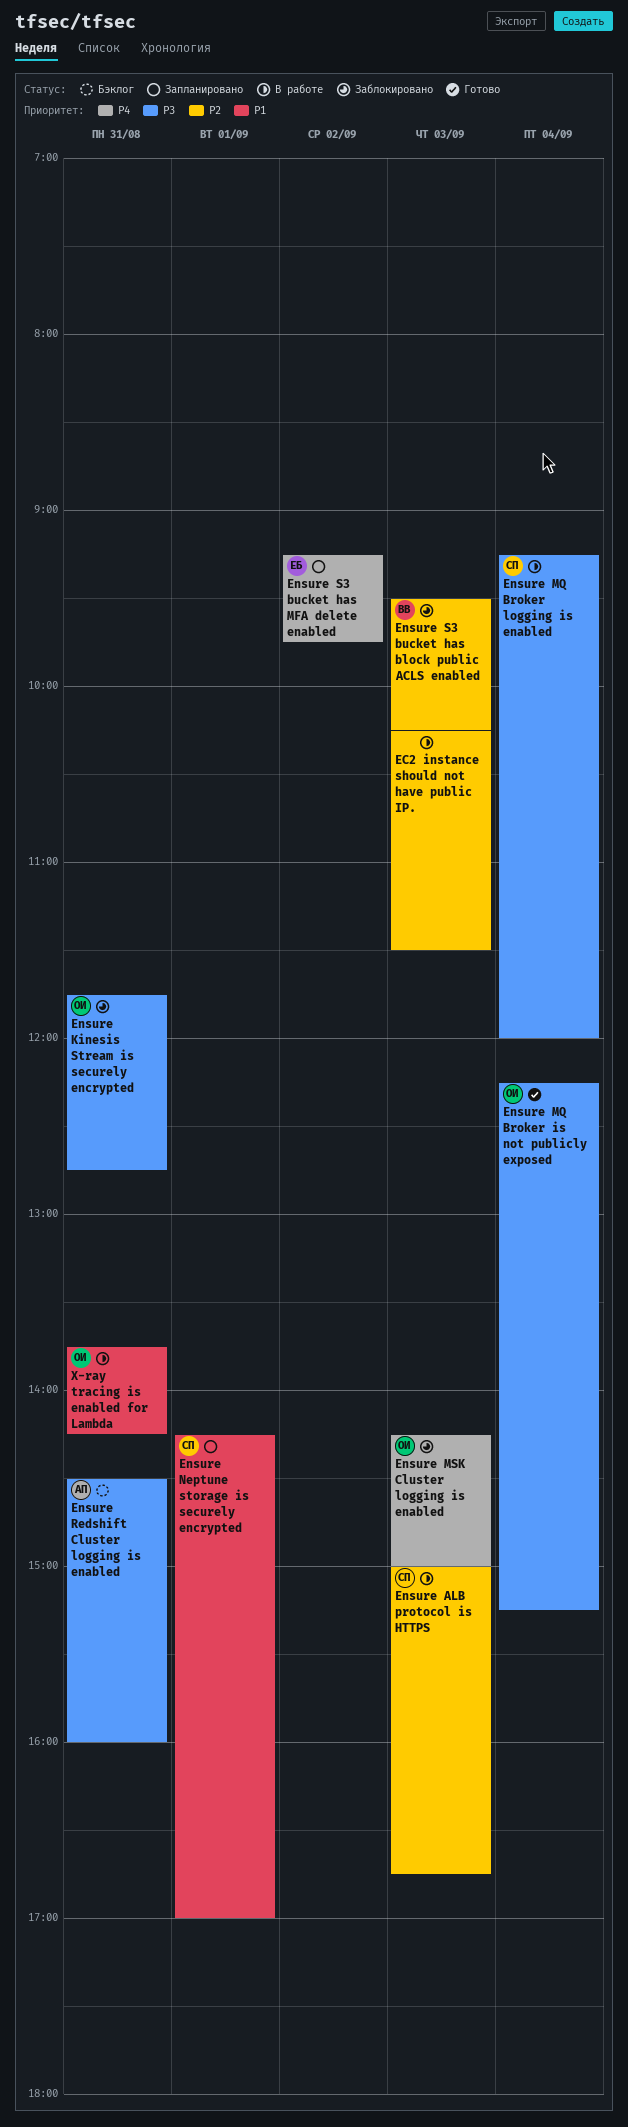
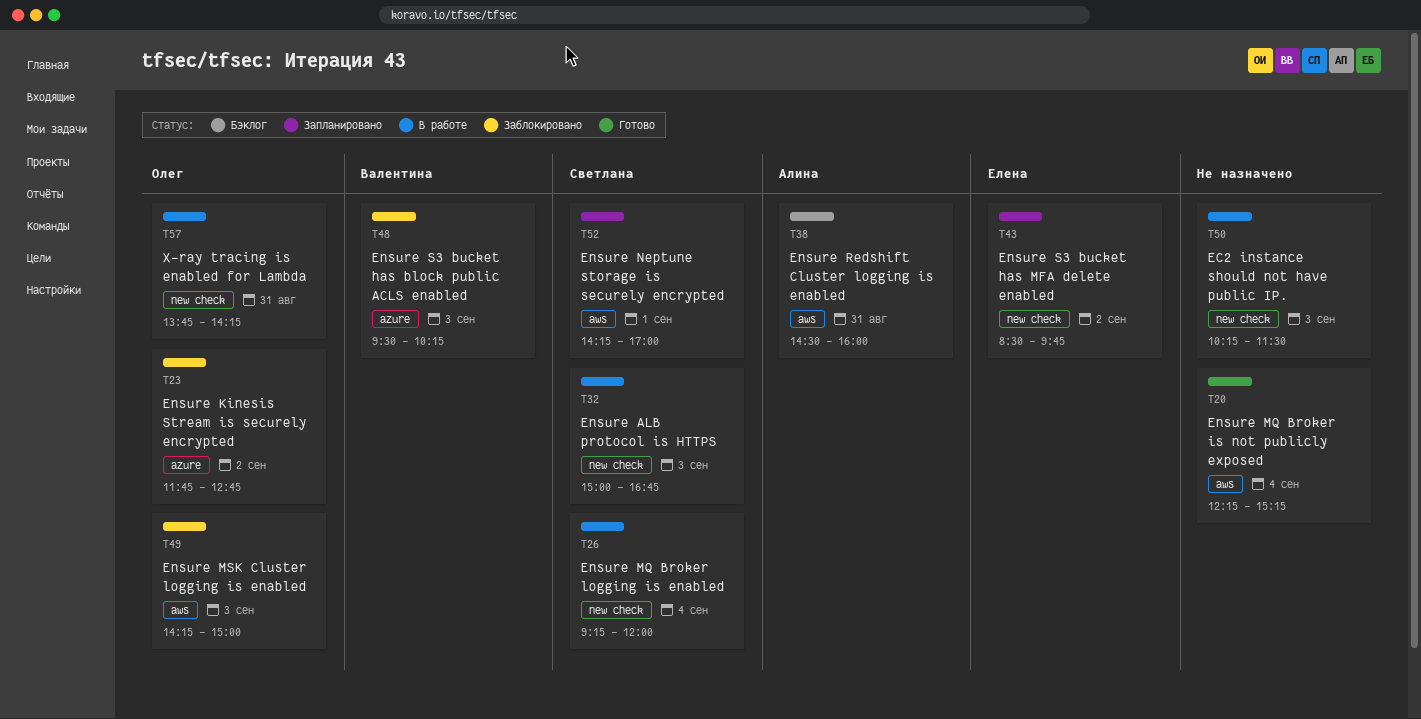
Ensure Kinesis Stream is securely encrypted, day: Aug 31 -> Sep 2
Ensure MQ Broker is not publicly exposed, owner: Олег -> none
Ensure S3 bucket has MFA delete enabled, begins: 09:15 -> 08:30

